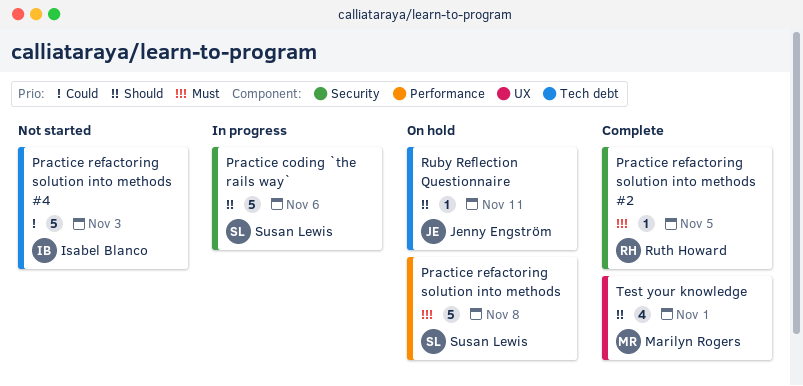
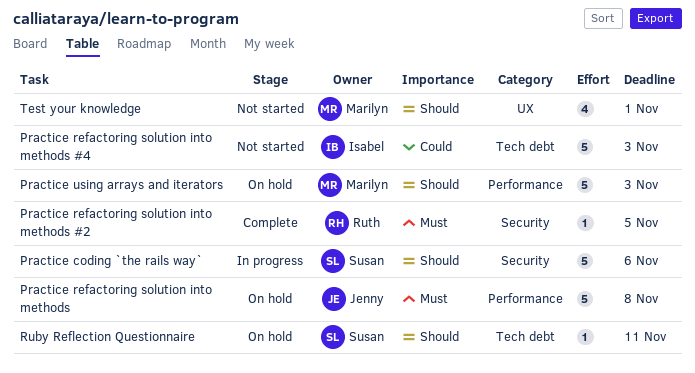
Practice refactoring solution into methods, owner: Susan Lewis -> Jenny Engström
Practice using arrays and iterators: none -> present
Ruby Reflection Questionnaire, owner: Jenny Engström -> Susan Lewis
Test your knowledge, status: Complete -> Not started

